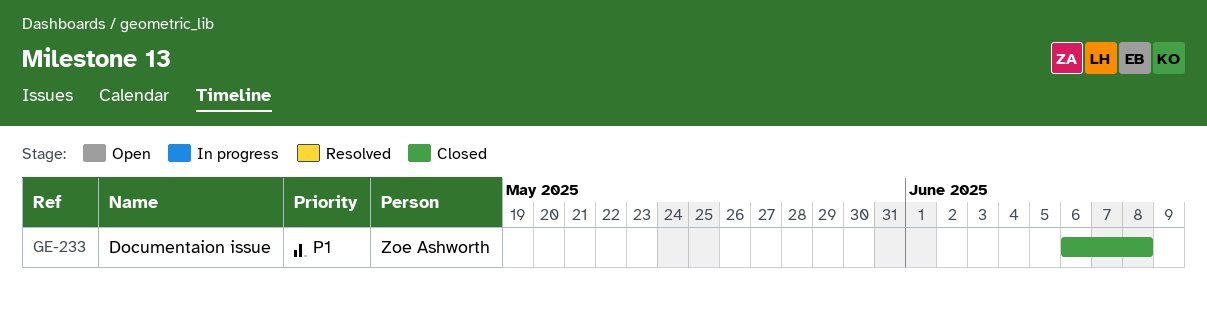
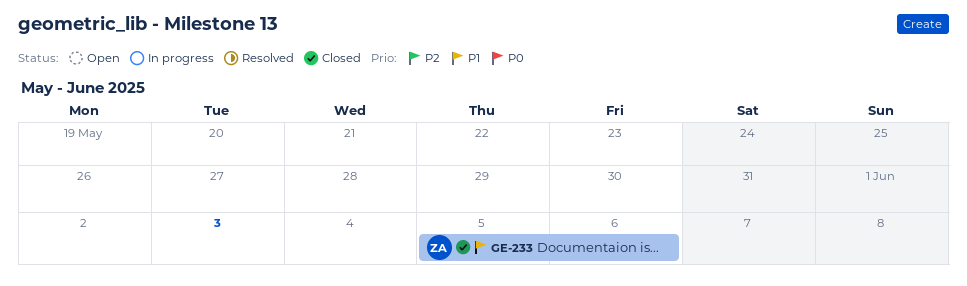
GE-233, start: Jun 6 -> Jun 5
GE-233, due: Jun 8 -> Jun 6

